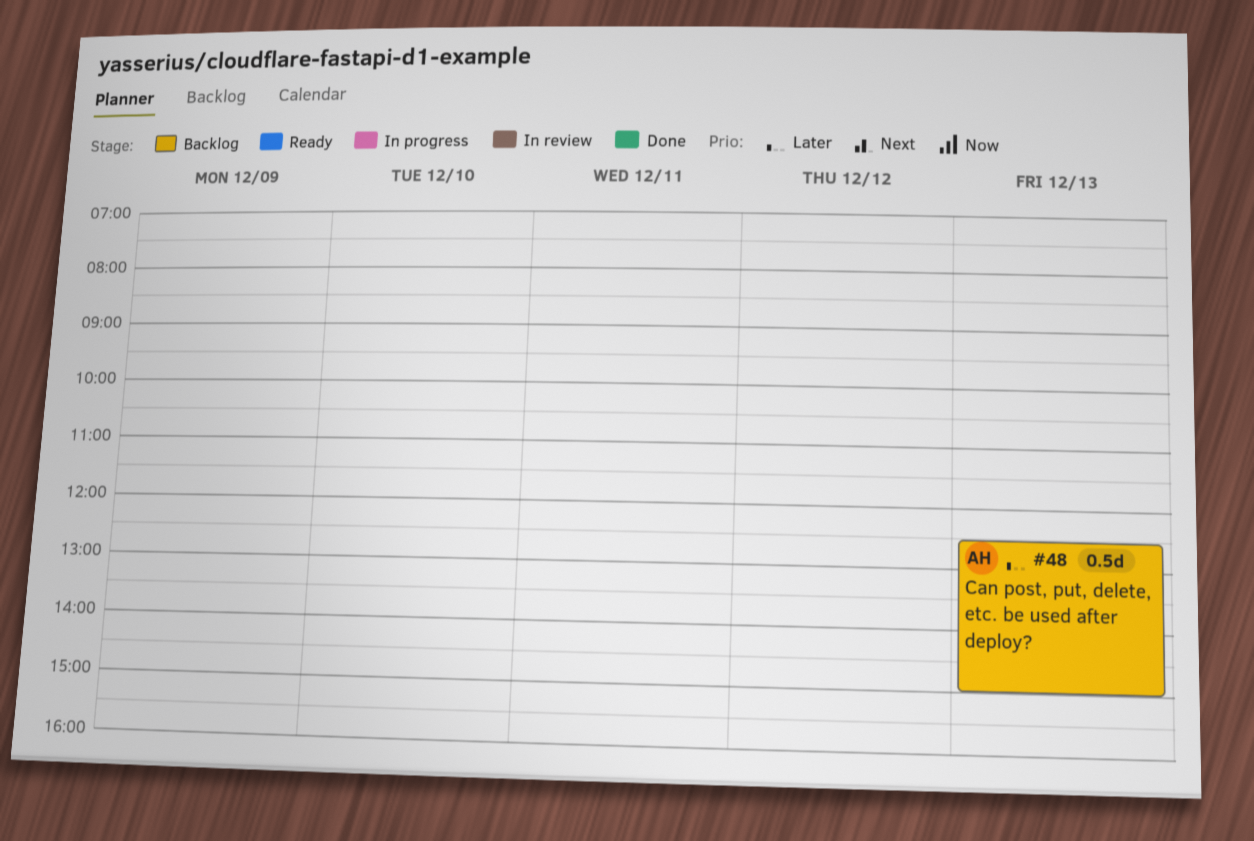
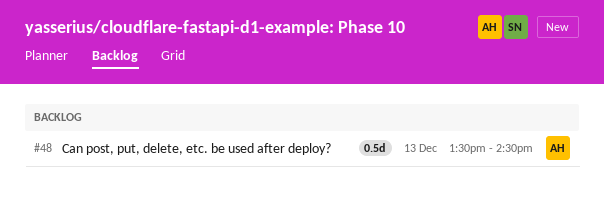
#48, begins: 12:30 -> 13:30
#48, ends: 15:00 -> 14:30

